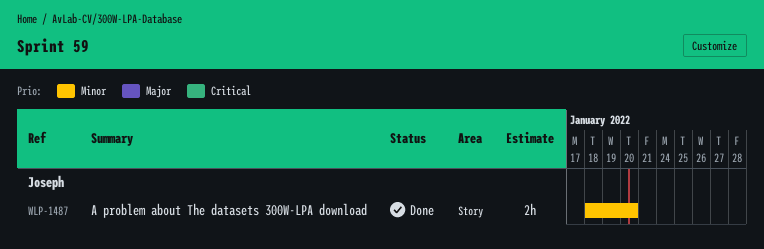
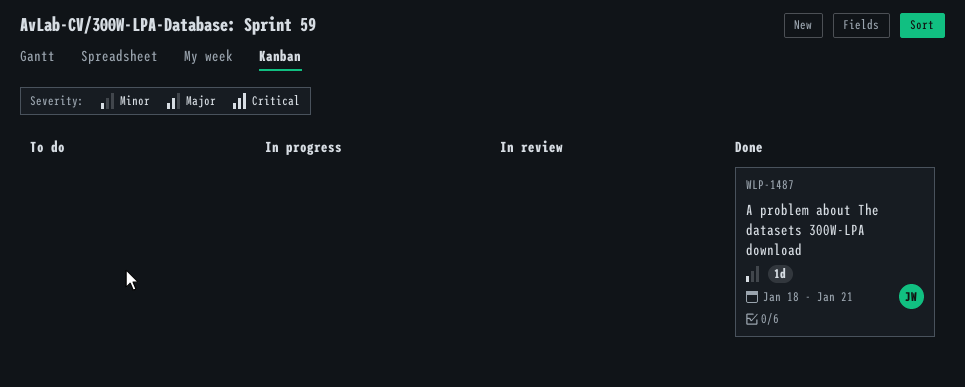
WLP-1487, estimate: 2h -> 1d
WLP-1487, due: Jan 20 -> Jan 21

